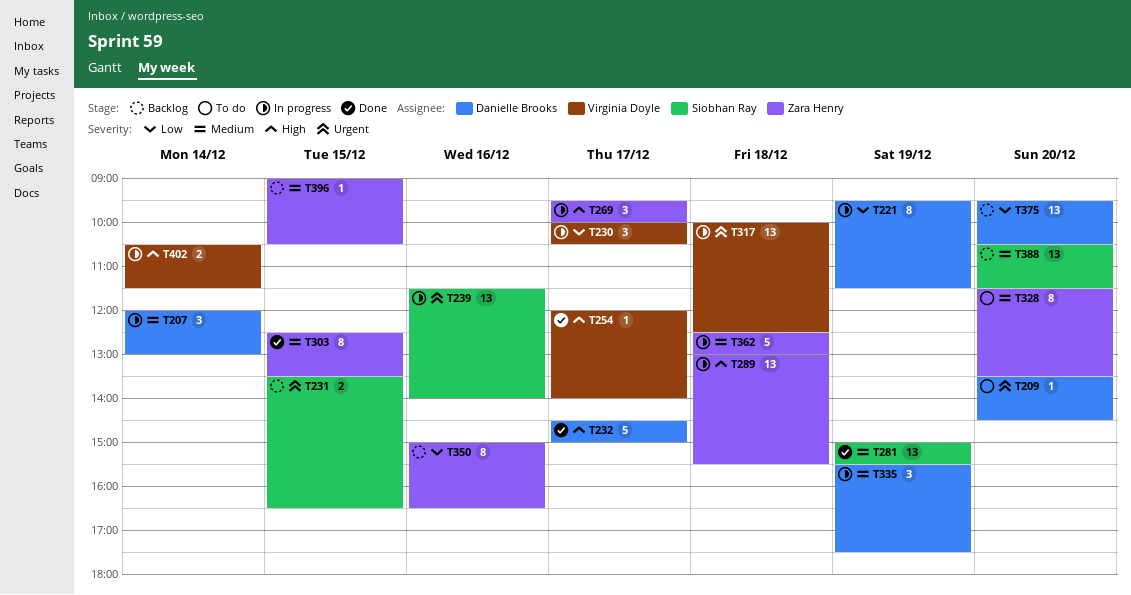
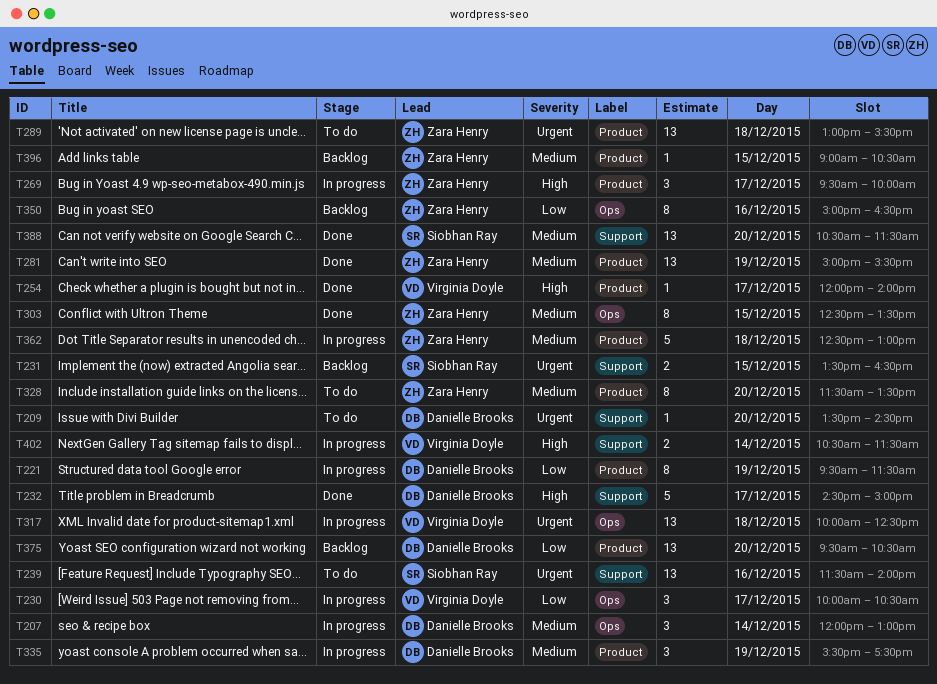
T239, status: In progress -> To do
T281, owner: Siobhan Ray -> Zara Henry
T289, status: In progress -> To do
T289, priority: High -> Urgent
T388, status: Backlog -> Done

